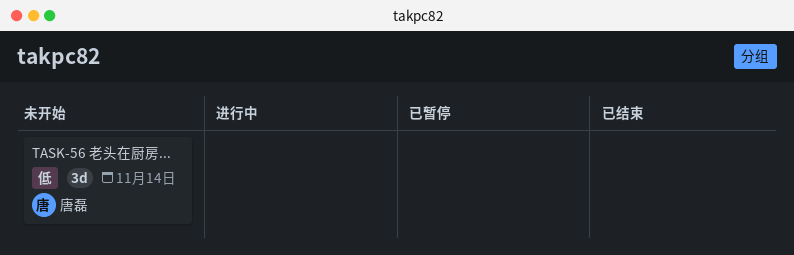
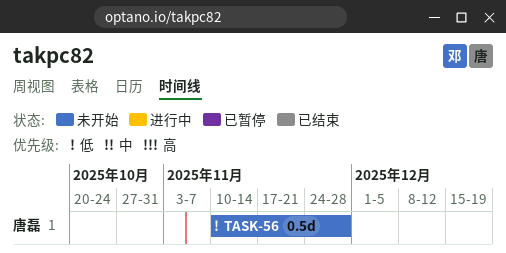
TASK-56, estimate: 3d -> 0.5d
TASK-56, due: Nov 14 -> Nov 28

